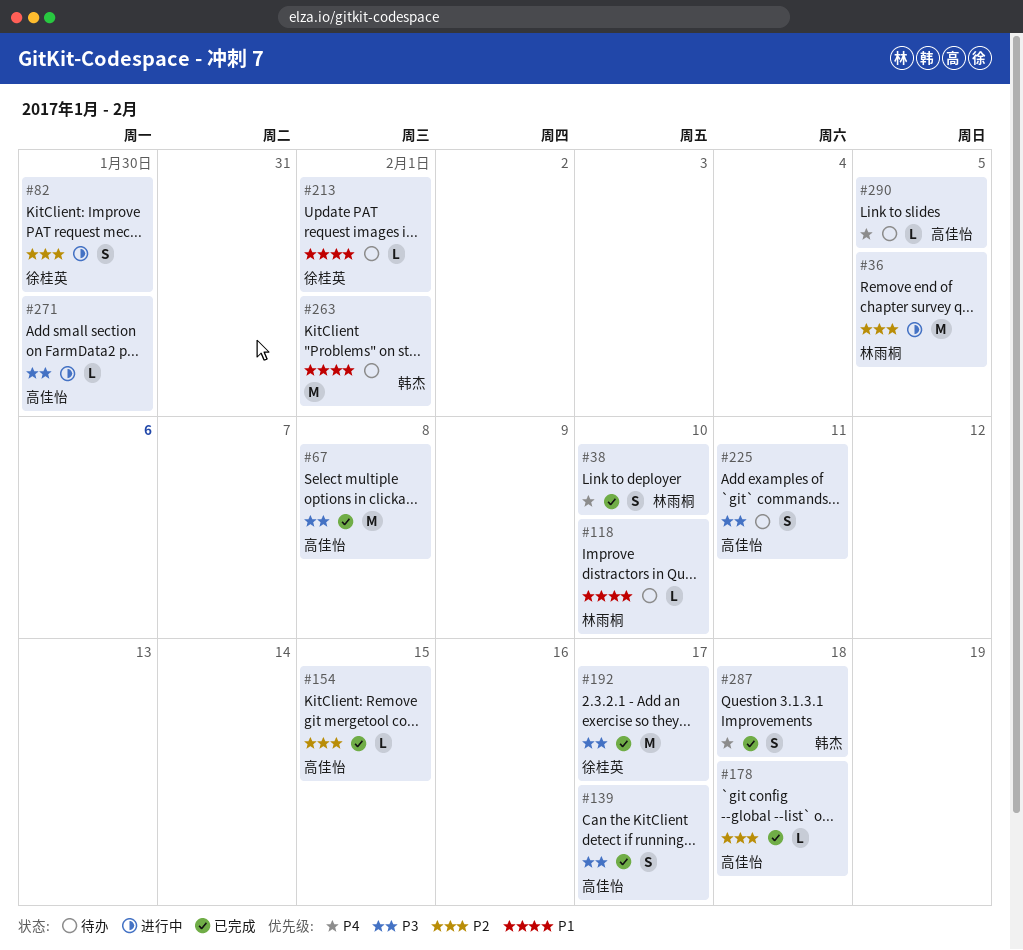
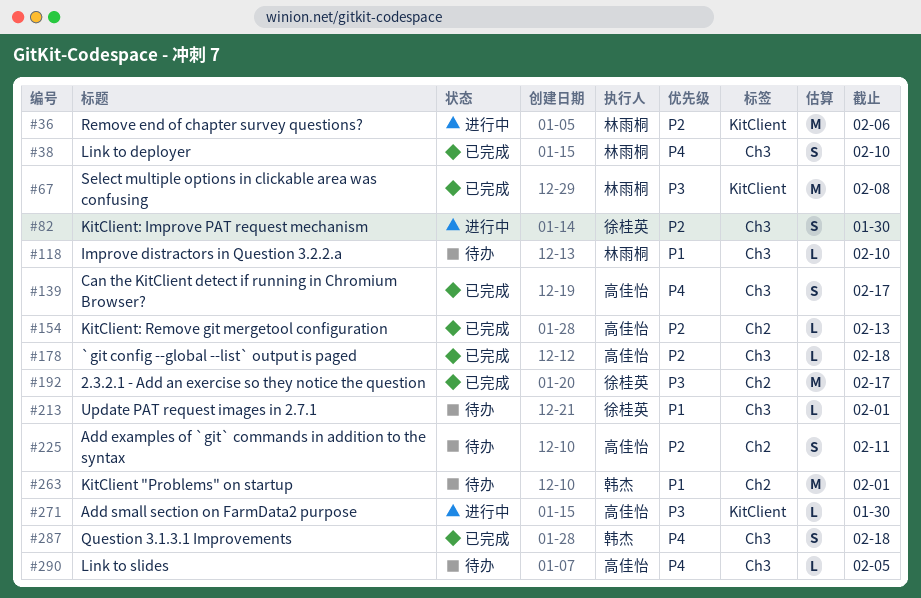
#36, due: Feb 5 -> Feb 6
#67, owner: 高佳怡 -> 林雨桐
#139, priority: P3 -> P4
#154, due: Feb 15 -> Feb 13
#225, priority: P3 -> P2

